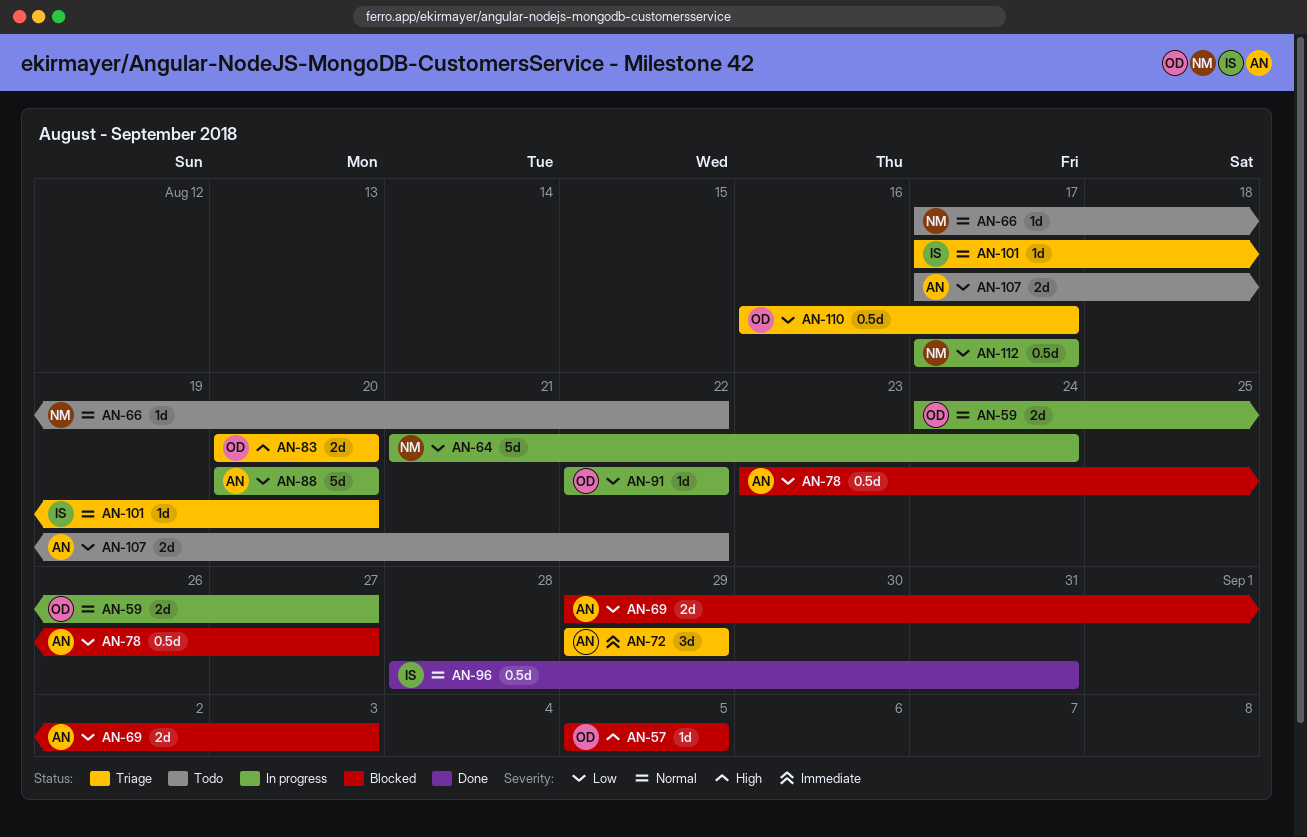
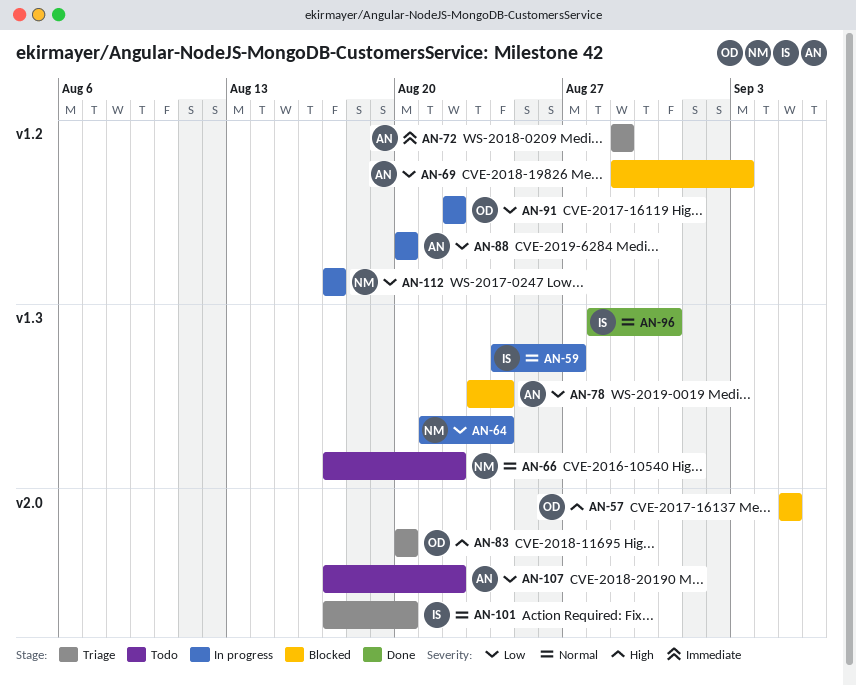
AN-59, owner: OD -> IS
AN-78, due: Aug 27 -> Aug 24
AN-110: present -> none

